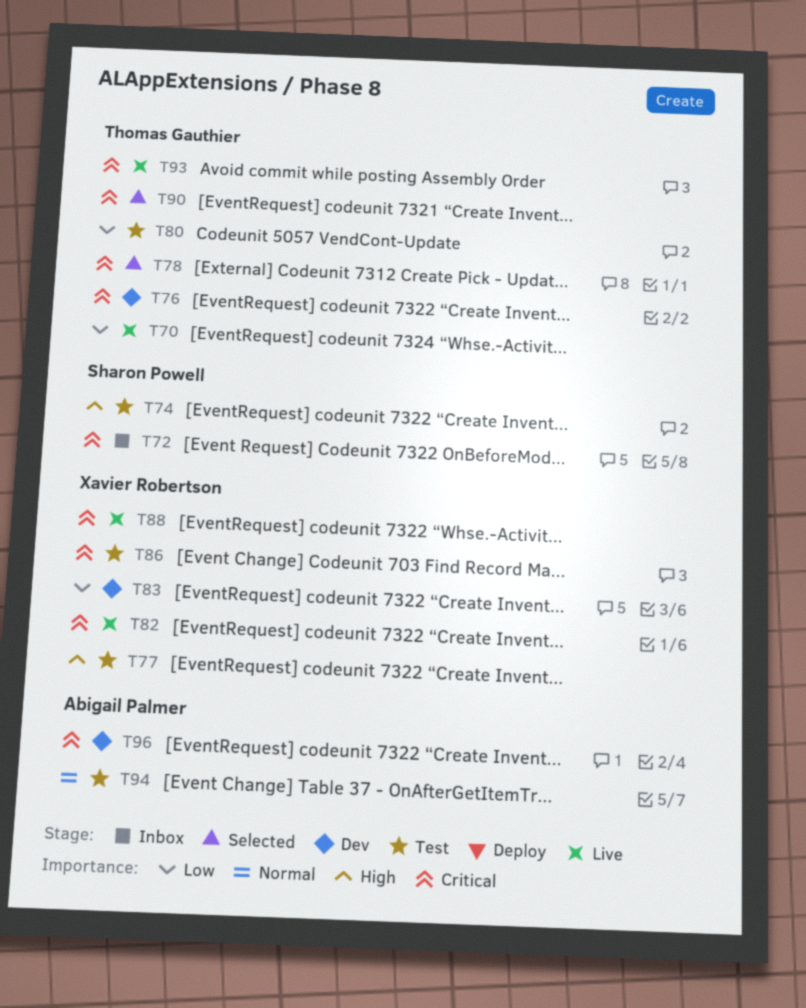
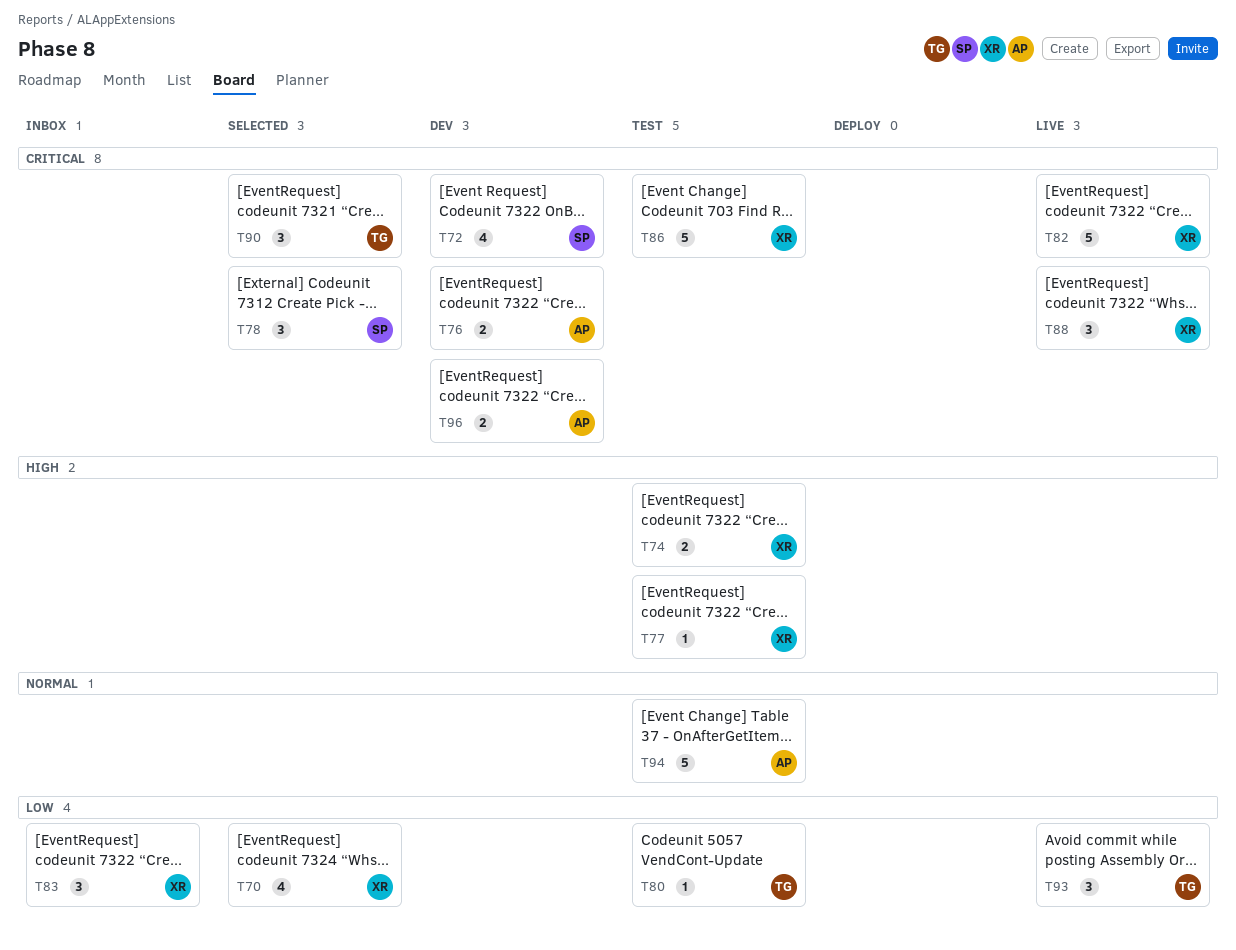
T70, status: Live -> Selected
T70, owner: Thomas Gauthier -> Xavier Robertson
T72, status: Inbox -> Dev
T74, owner: Sharon Powell -> Xavier Robertson
T76, owner: Thomas Gauthier -> Abigail Palmer
T78, owner: Thomas Gauthier -> Sharon Powell
T83, status: Dev -> Inbox
T93, priority: Critical -> Low

